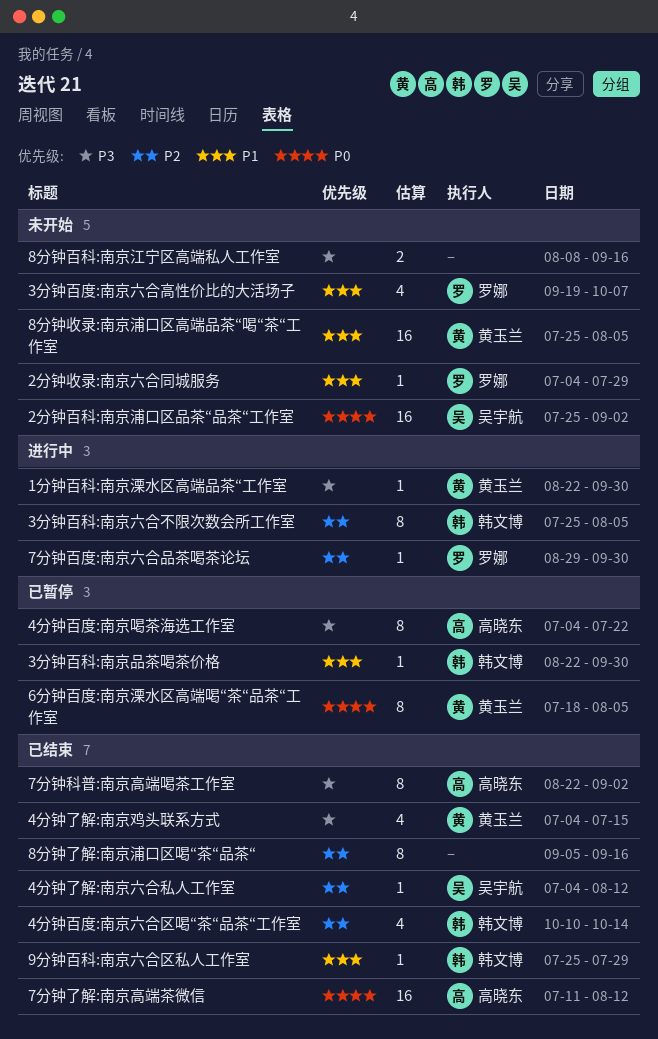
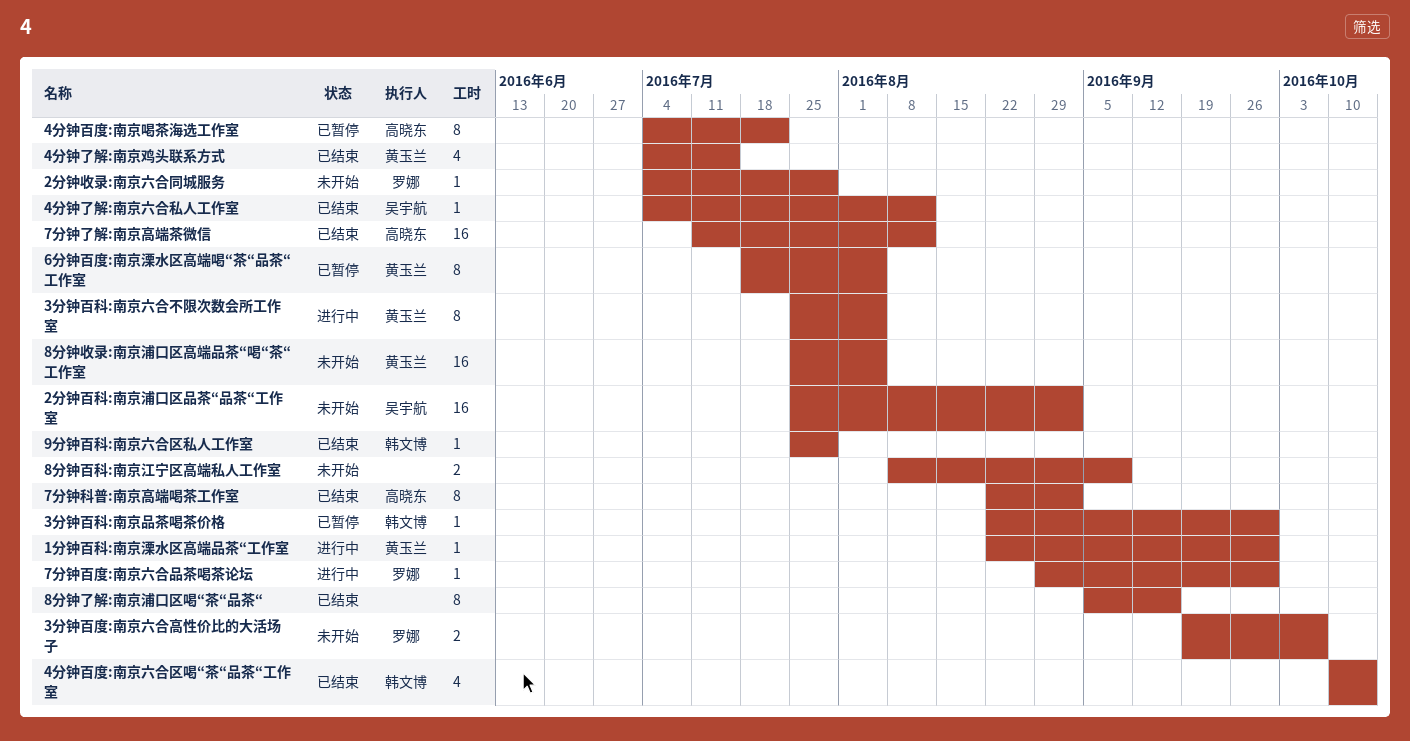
3分钟百度:南京六合高性价比的大活场子, estimate: 4 -> 2
3分钟百科:南京六合不限次数会所工作室, owner: 韩文博 -> 黄玉兰
8分钟百科:南京江宁区高端私人工作室, due: Sep 16 -> Sep 9

